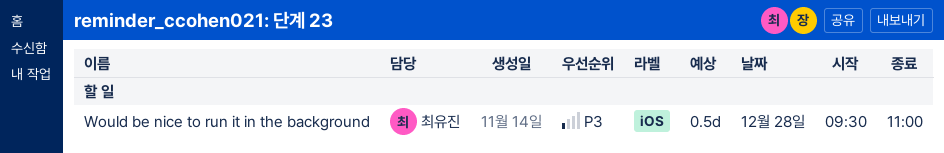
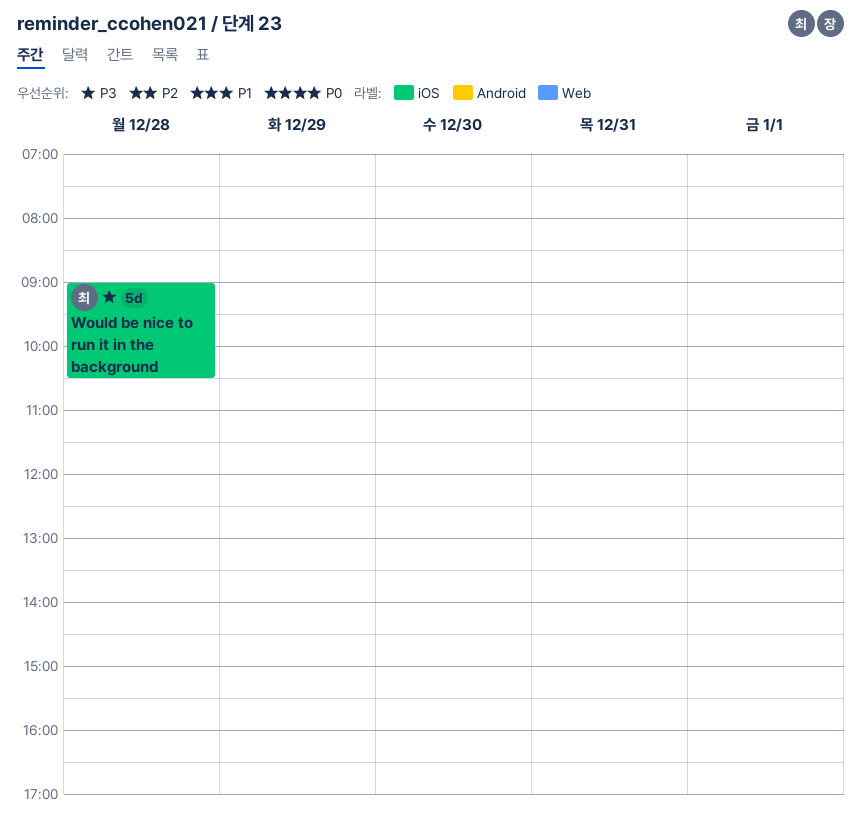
Would be nice to run it in the background, estimate: 0.5d -> 5d
Would be nice to run it in the background, begins: 09:30 -> 09:00
Would be nice to run it in the background, ends: 11:00 -> 10:30

